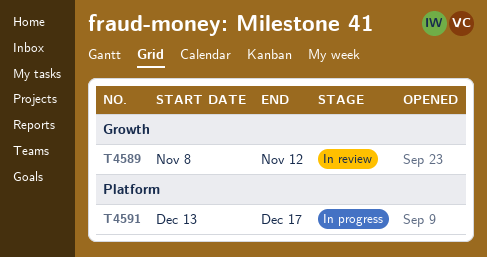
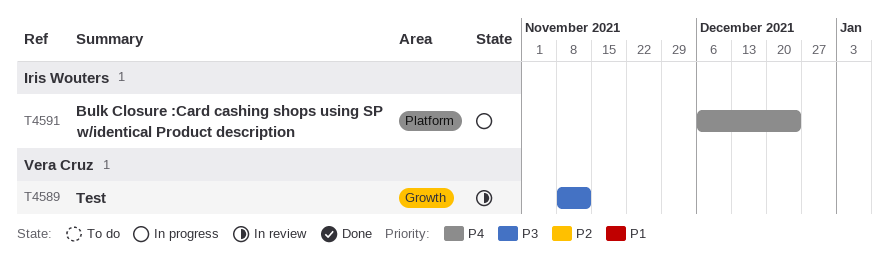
T4591, start: Dec 13 -> Dec 6
T4591, due: Dec 17 -> Dec 24

